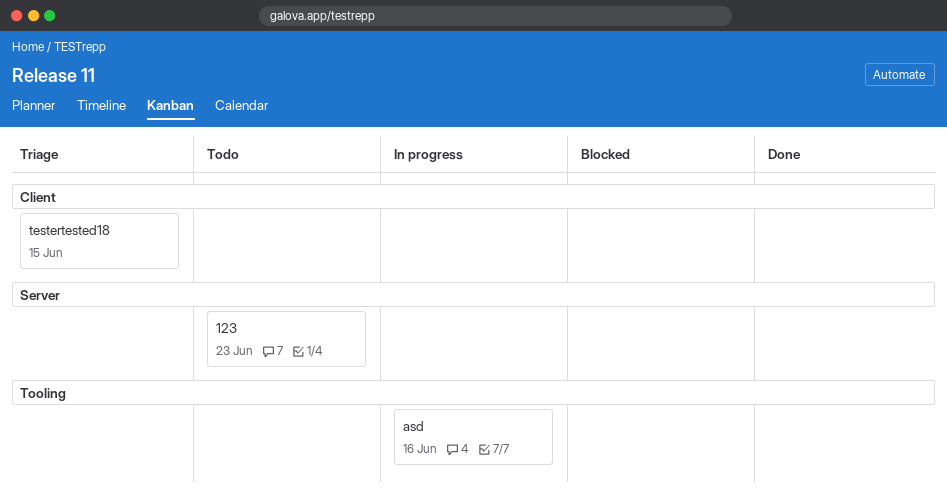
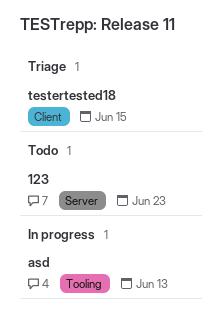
asd, due: Jun 16 -> Jun 13

